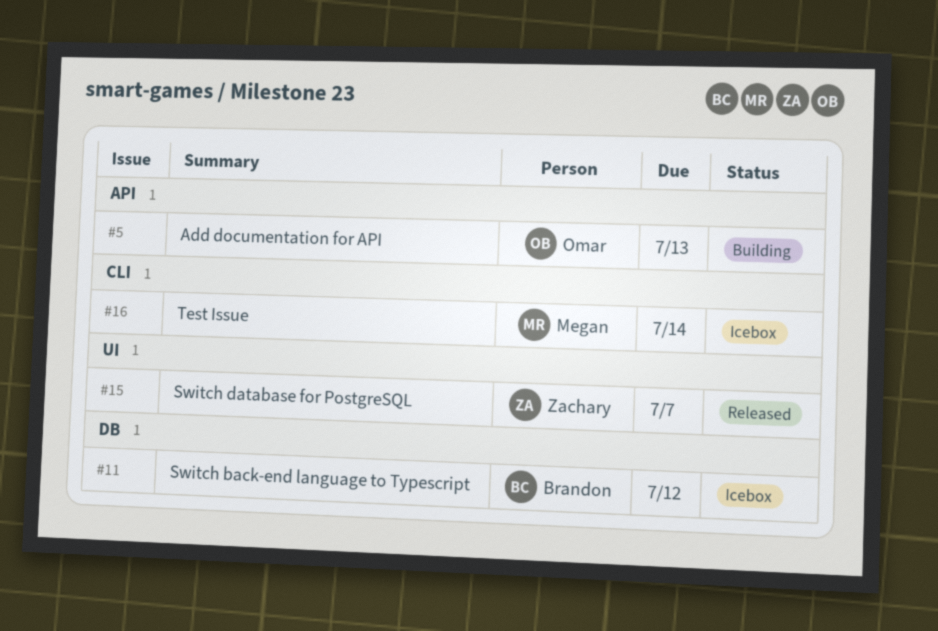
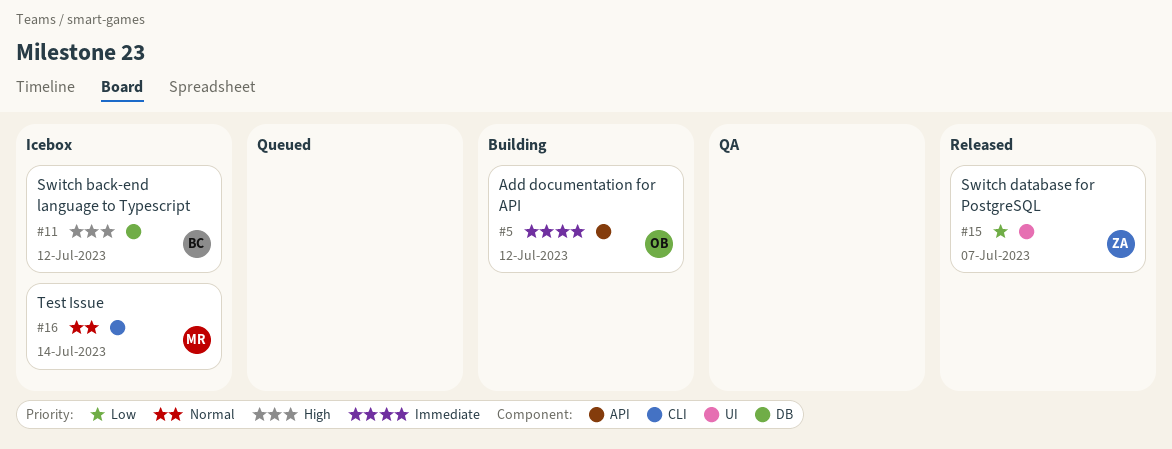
#5, due: Jul 13 -> Jul 12

